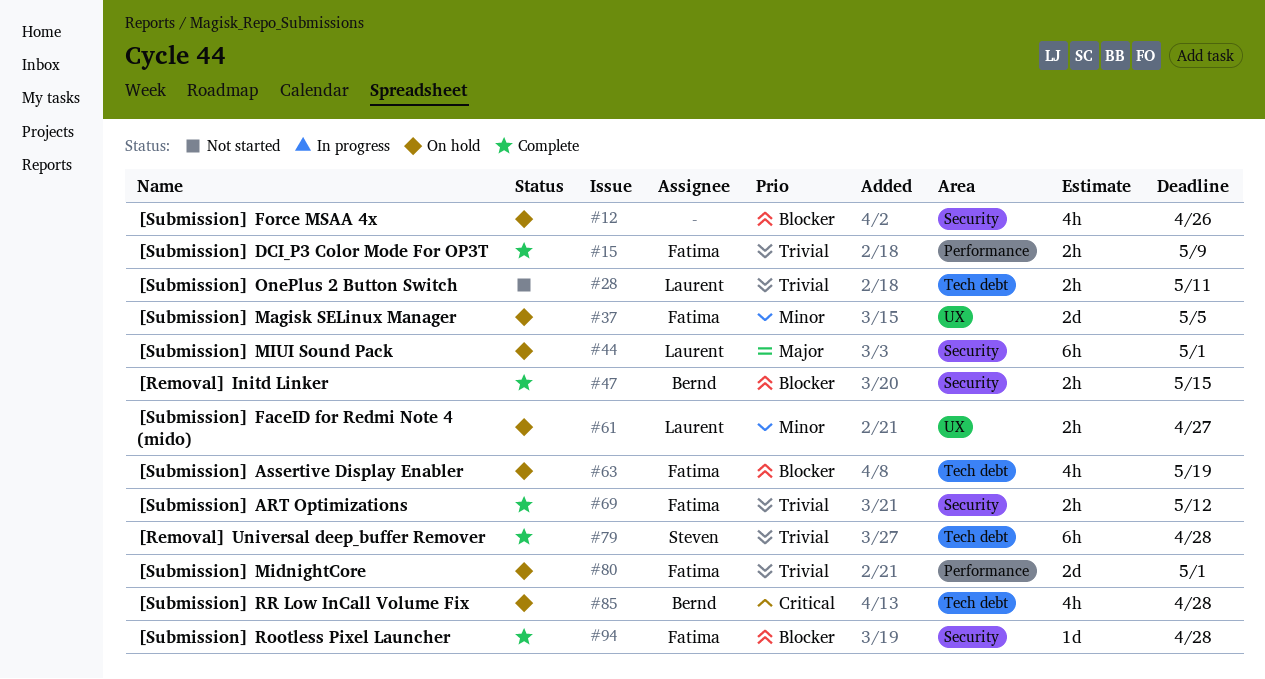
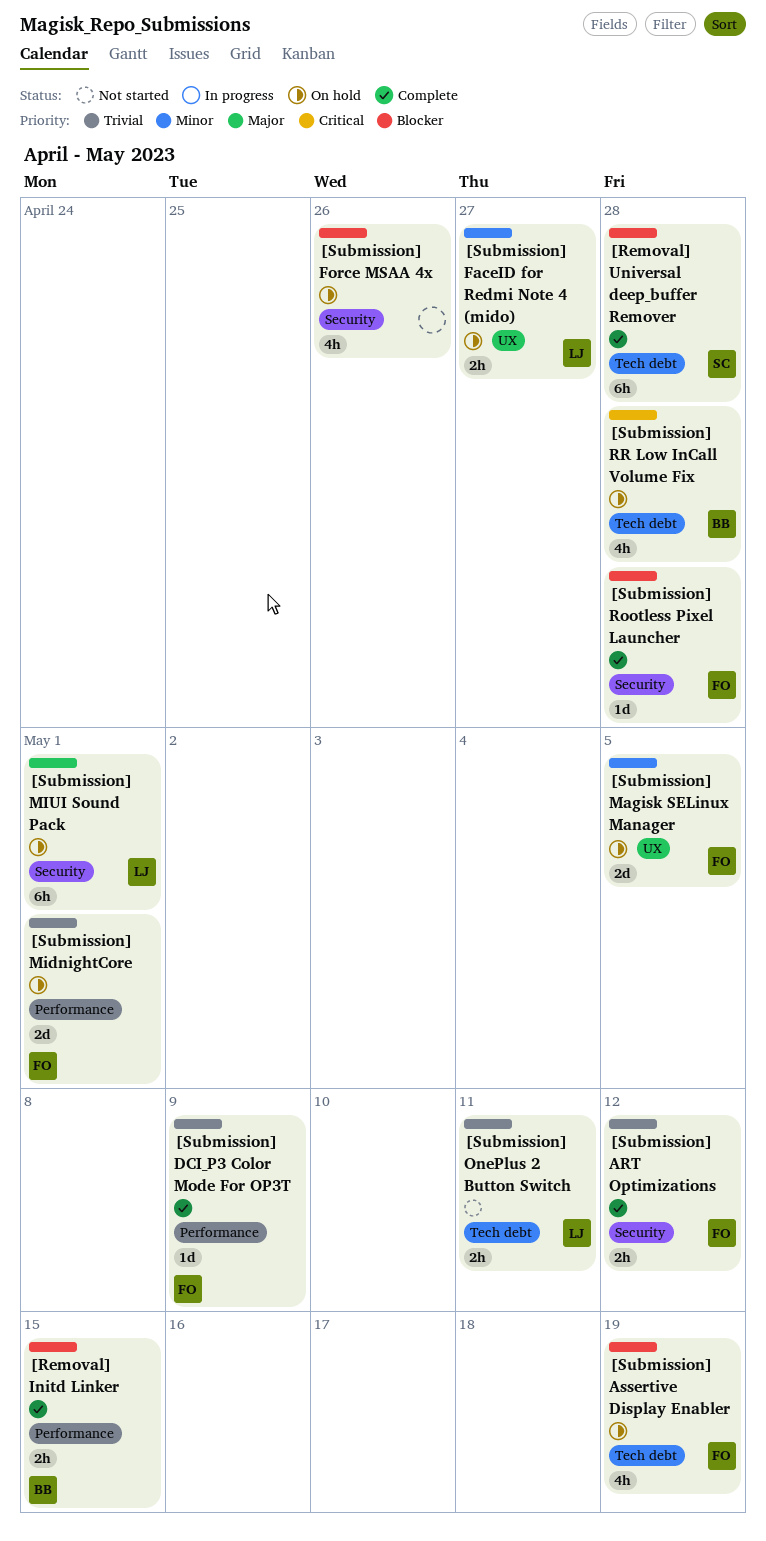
[Removal] Initd Linker, label: Security -> Performance
[Removal] Universal deep_buffer Remover, priority: Trivial -> Blocker
[Submission] DCI_P3 Color Mode For OP3T, estimate: 2h -> 1d

